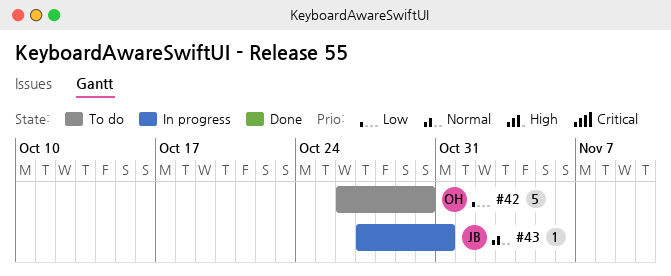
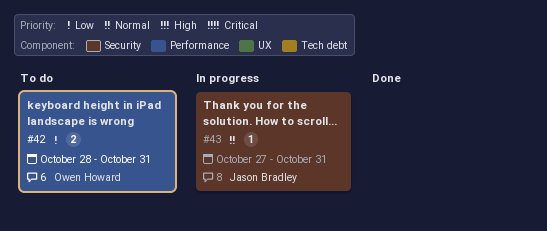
#42, estimate: 5 -> 2
#42, start: Oct 26 -> Oct 28
#42, due: Oct 30 -> Oct 31

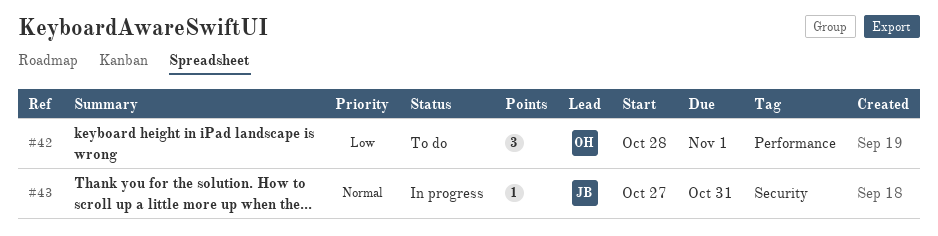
#42, estimate: 2 -> 3
#42, due: Oct 31 -> Nov 1

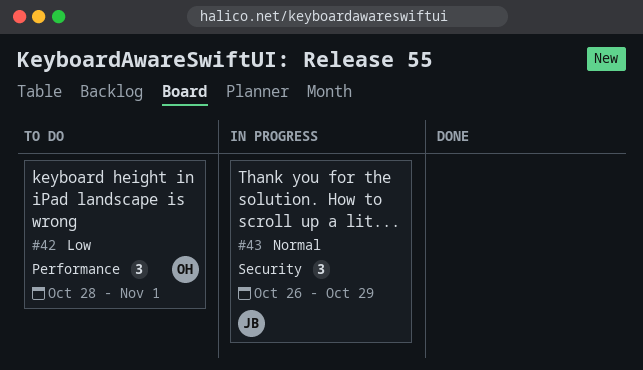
#43, estimate: 1 -> 3
#43, start: Oct 27 -> Oct 26
#43, due: Oct 31 -> Oct 29

